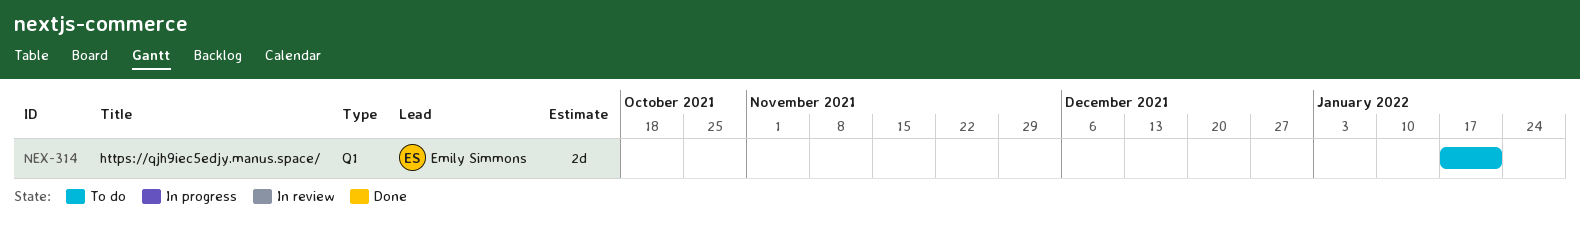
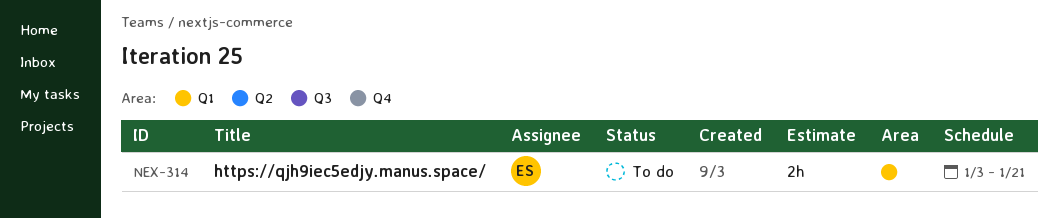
NEX-314, estimate: 2d -> 2h
NEX-314, start: Jan 17 -> Jan 3

